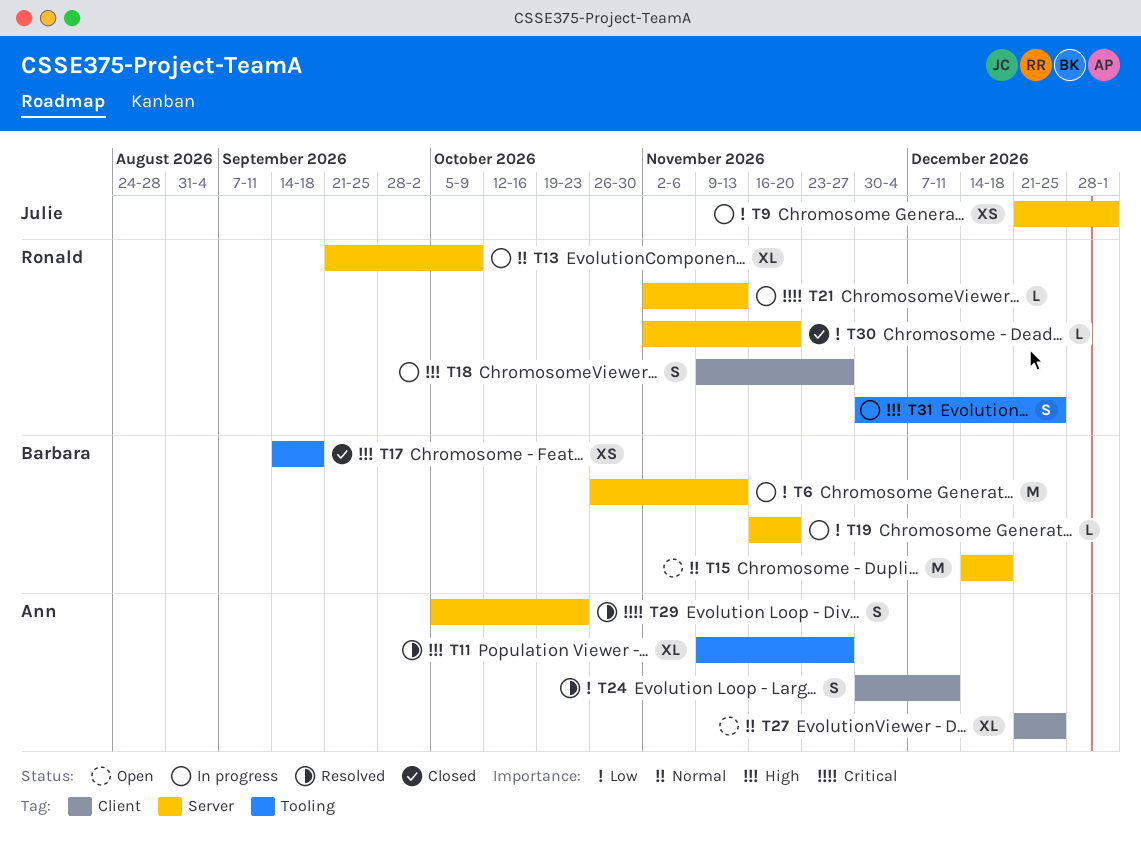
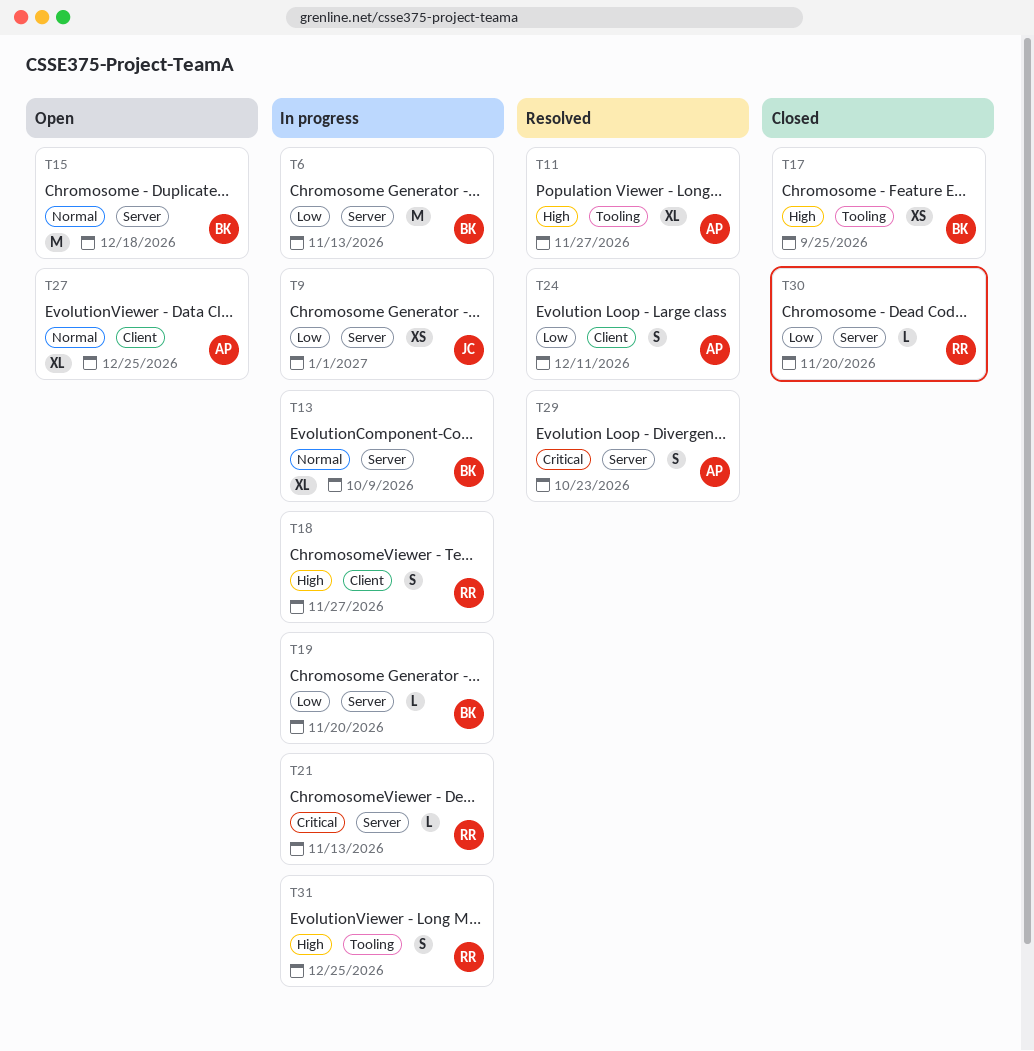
T13, owner: Ronald -> Barbara
T17, due: Sep 18 -> Sep 25

